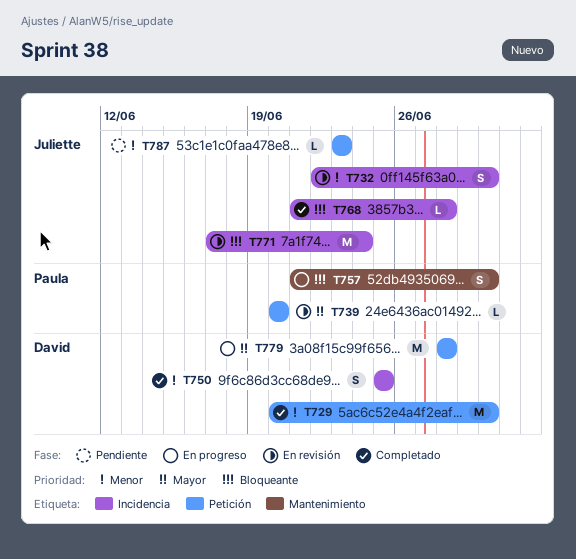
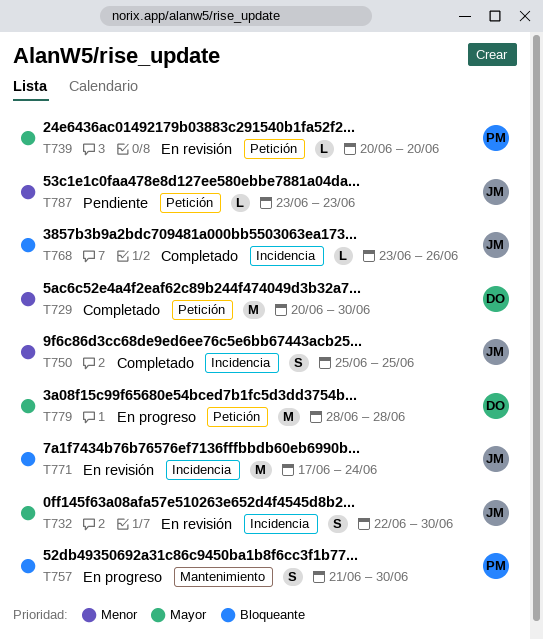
T732, priority: Menor -> Mayor
T750, owner: David -> Juliette
T768, start: Jun 21 -> Jun 23
T768, due: Jun 28 -> Jun 26

